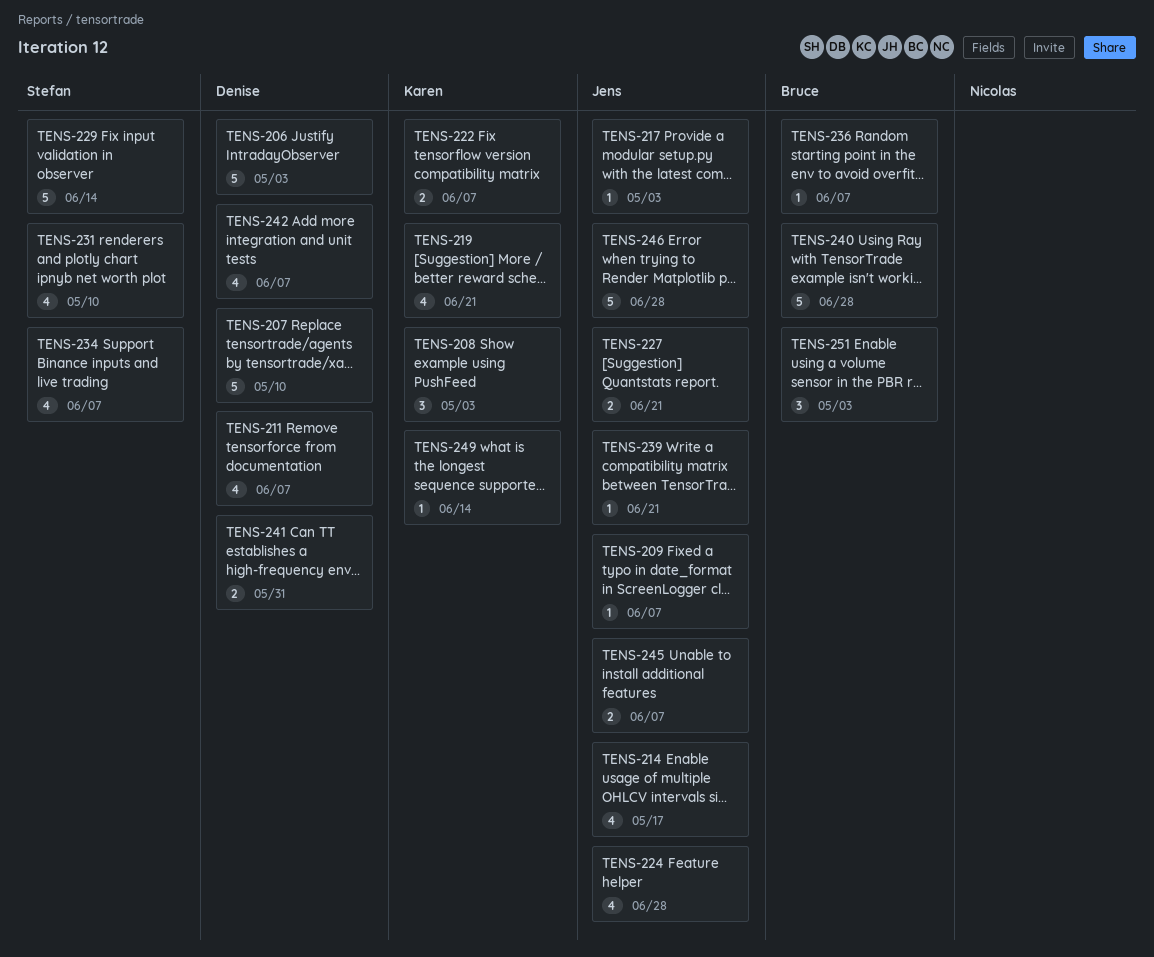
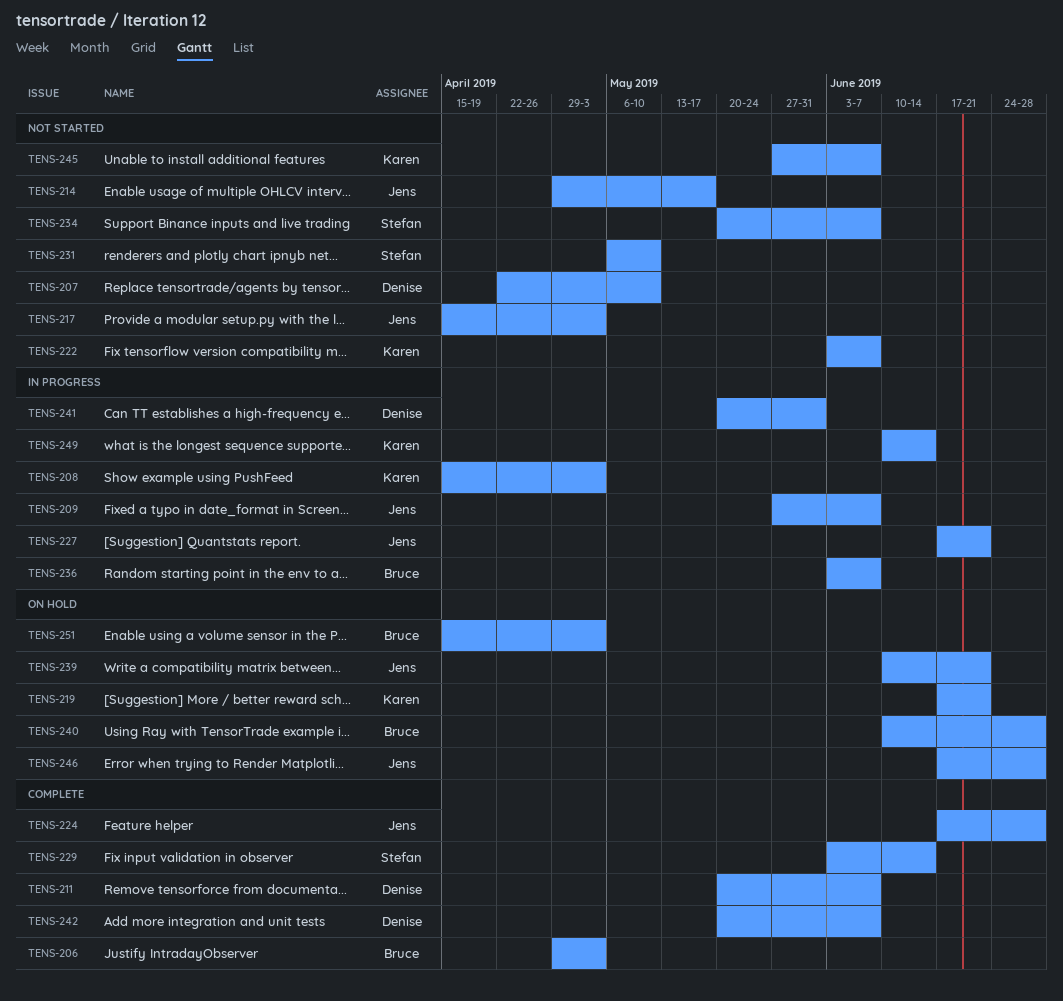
TENS-206, owner: Denise -> Bruce
TENS-245, owner: Jens -> Karen

